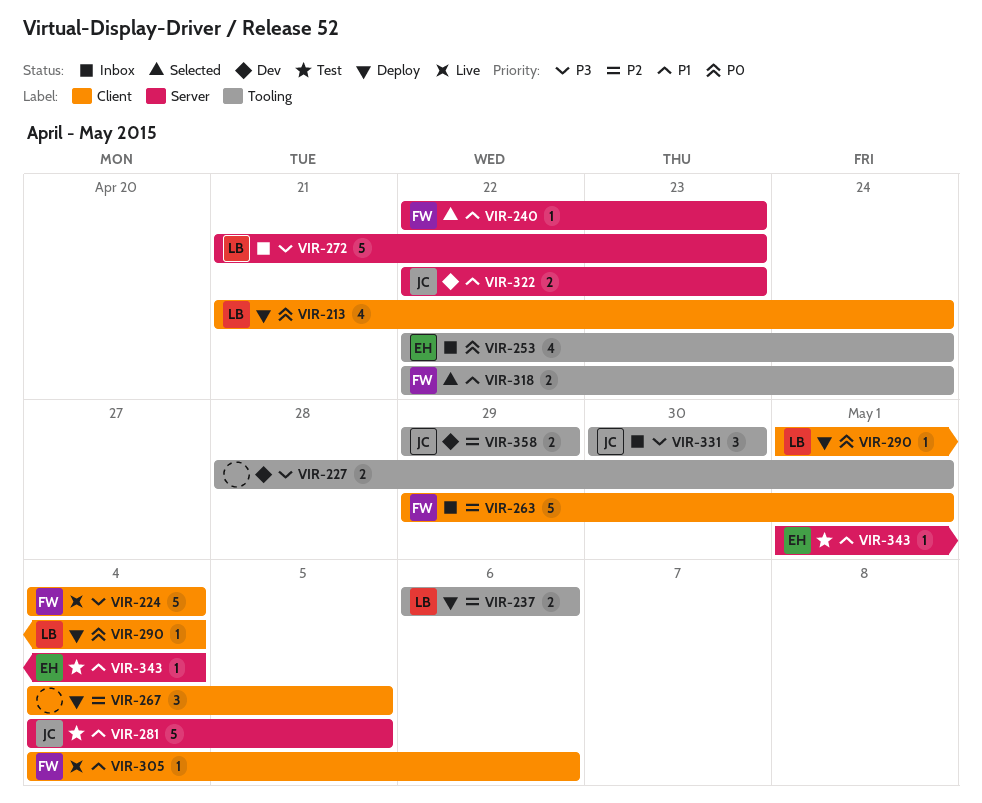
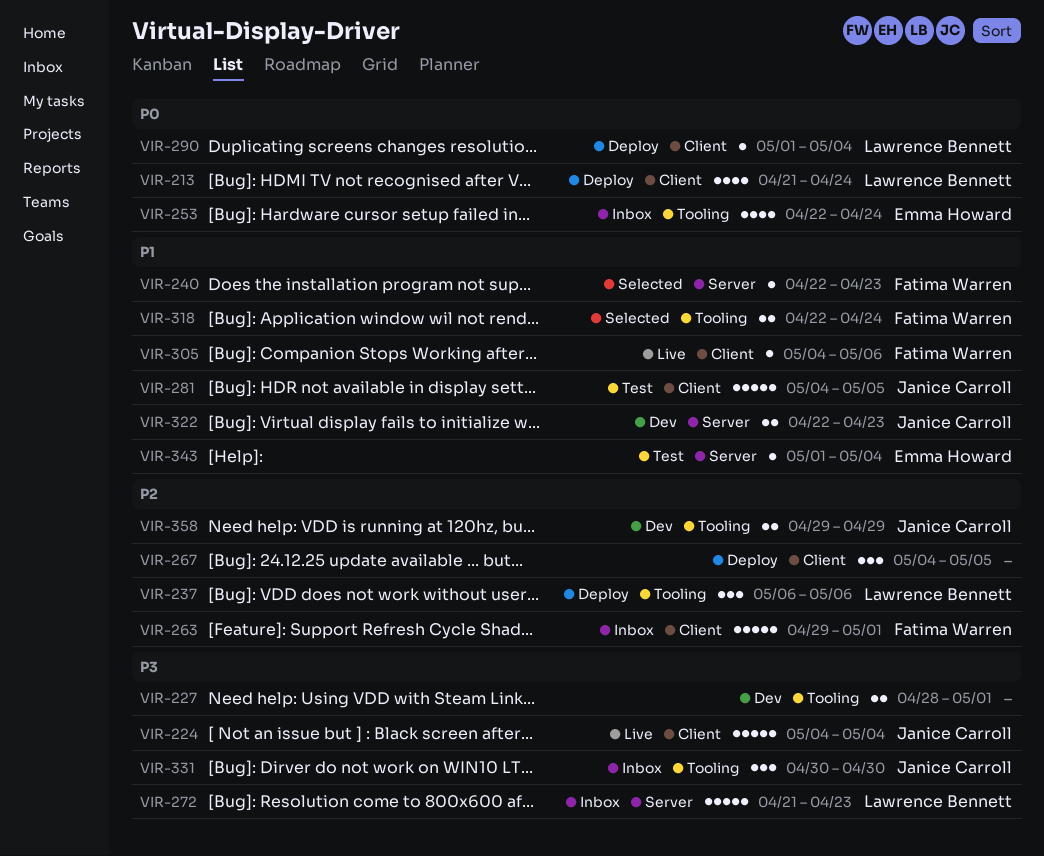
VIR-224, owner: Fatima Warren -> Janice Carroll
VIR-237, estimate: 2 -> 3
VIR-281, label: Server -> Client

